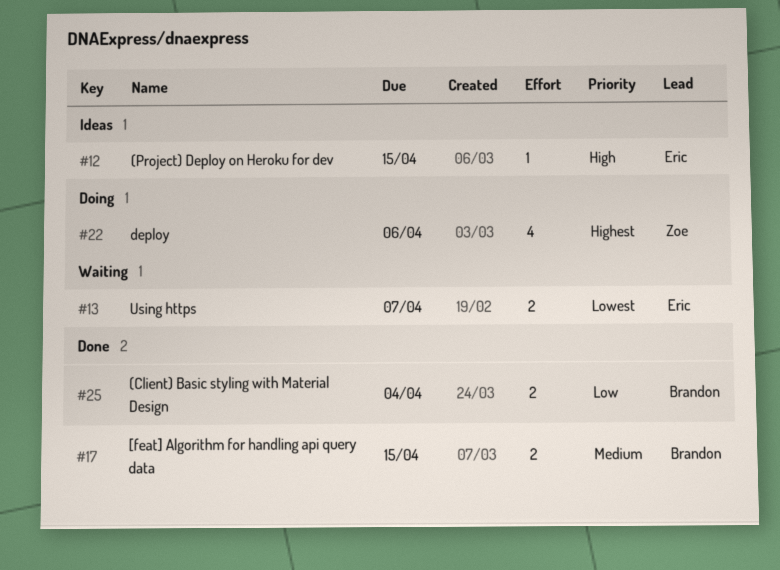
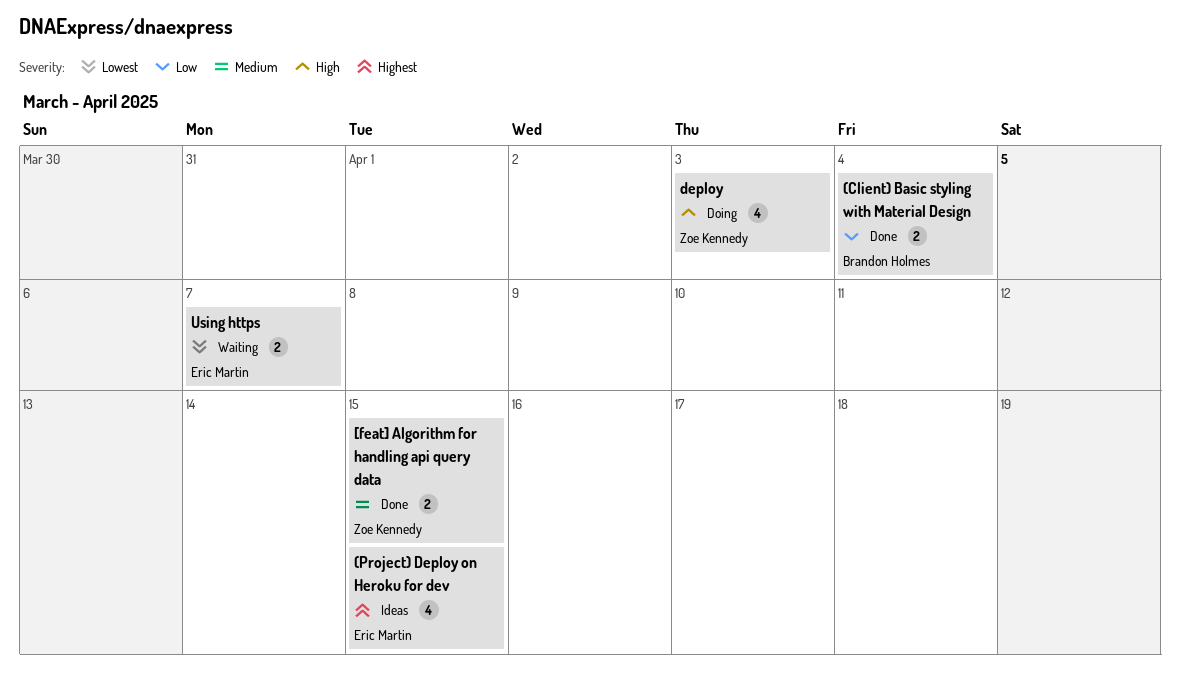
(Project) Deploy on Heroku for dev, priority: High -> Highest
(Project) Deploy on Heroku for dev, estimate: 1 -> 4
[feat] Algorithm for handling api query data, owner: Brandon Holmes -> Zoe Kennedy
deploy, priority: Highest -> High
deploy, due: Apr 6 -> Apr 3

